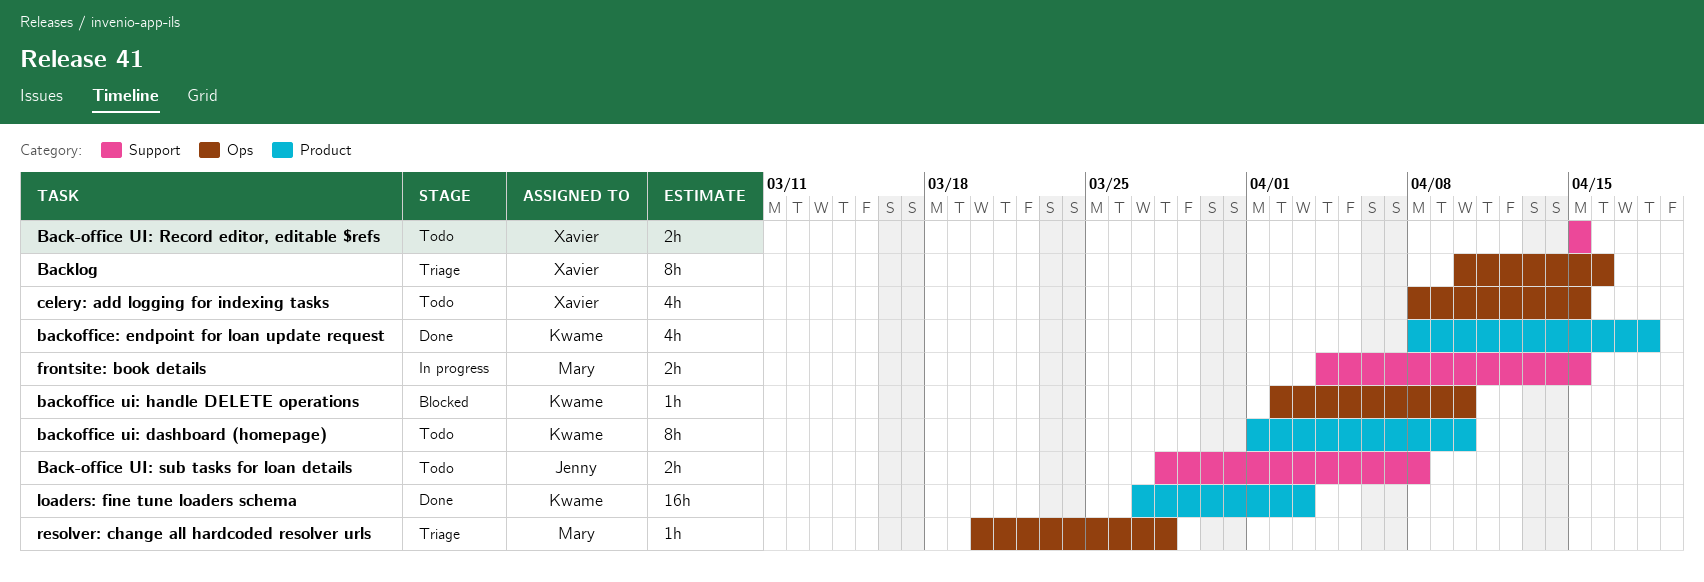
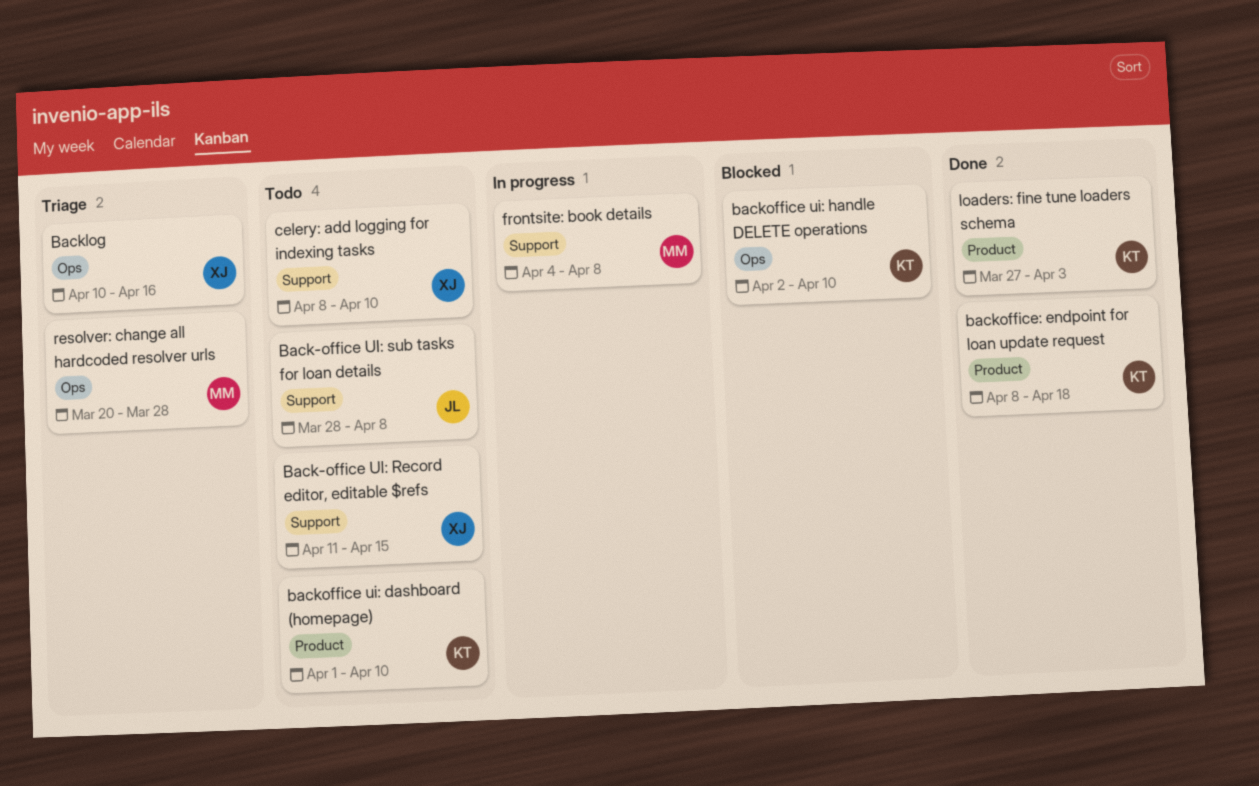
Back-office UI: Record editor, editable $refs, start: Apr 15 -> Apr 11
celery: add logging for indexing tasks, label: Ops -> Support
celery: add logging for indexing tasks, due: Apr 15 -> Apr 10
frontsite: book details, due: Apr 15 -> Apr 8

